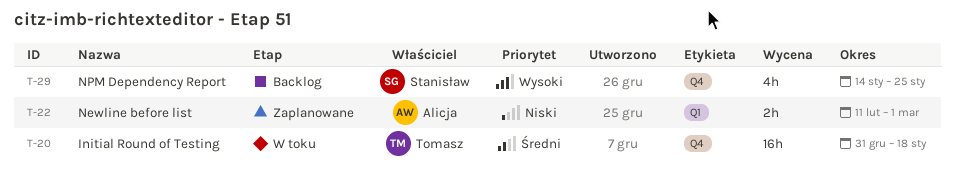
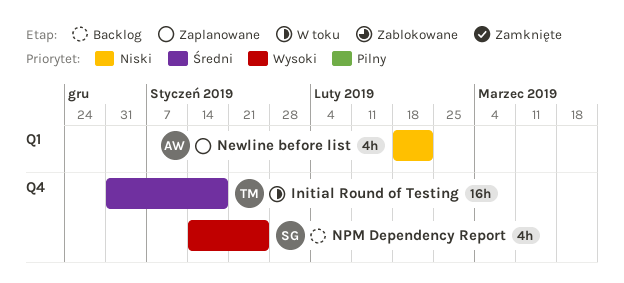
Newline before list, estimate: 2h -> 4h
Newline before list, start: Feb 11 -> Feb 18
Newline before list, due: Mar 1 -> Feb 22

